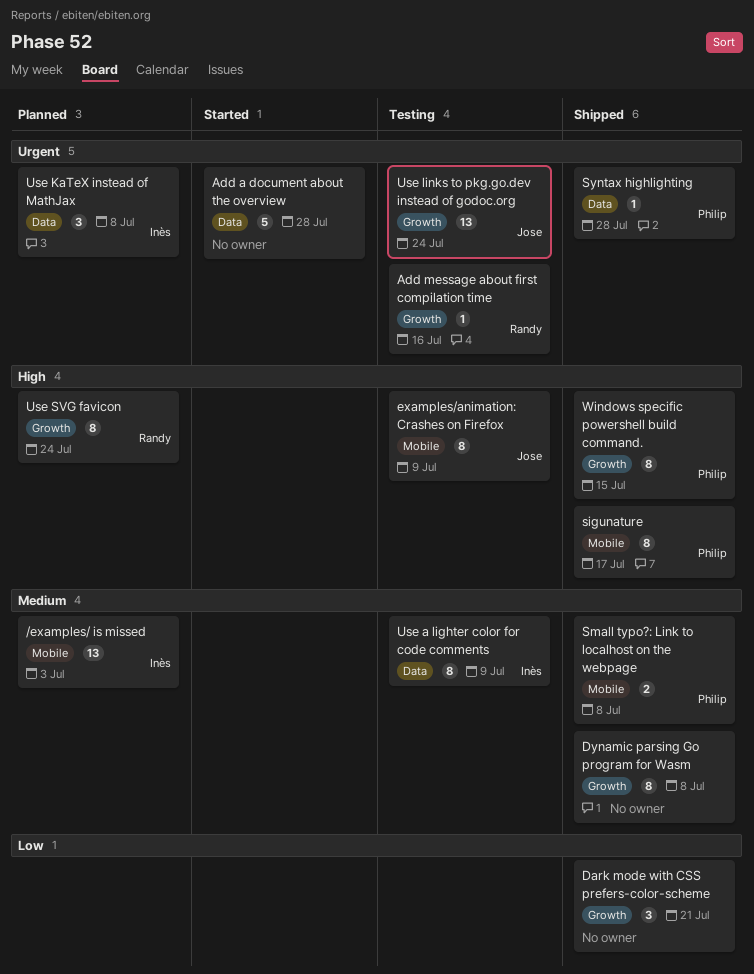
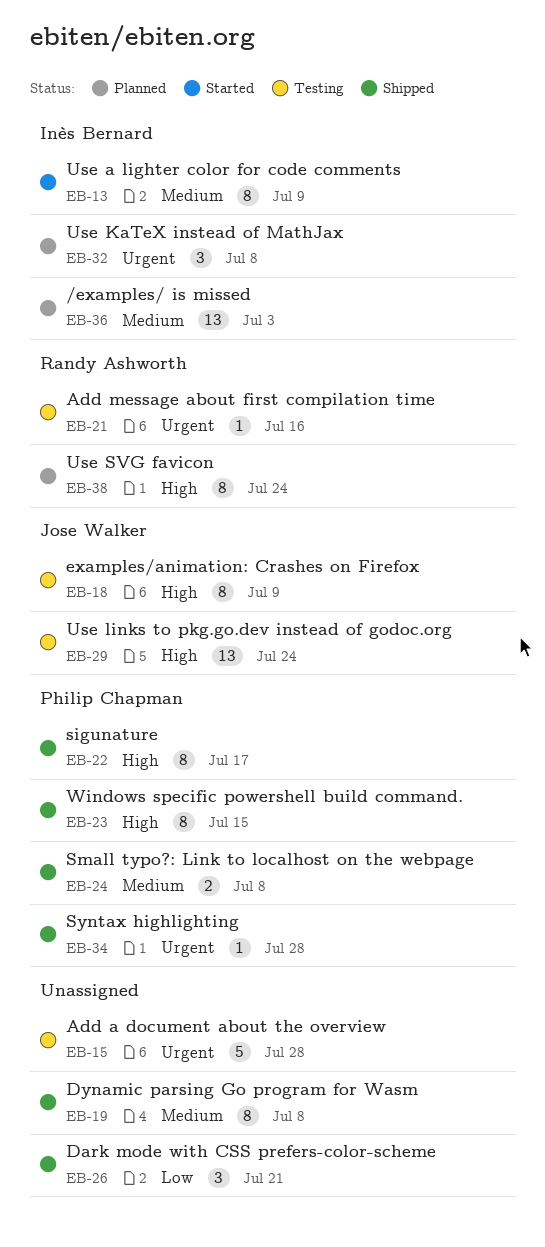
Add a document about the overview, status: Started -> Testing
Use a lighter color for code comments, status: Testing -> Started
Use links to pkg.go.dev instead of godoc.org, priority: Urgent -> High

